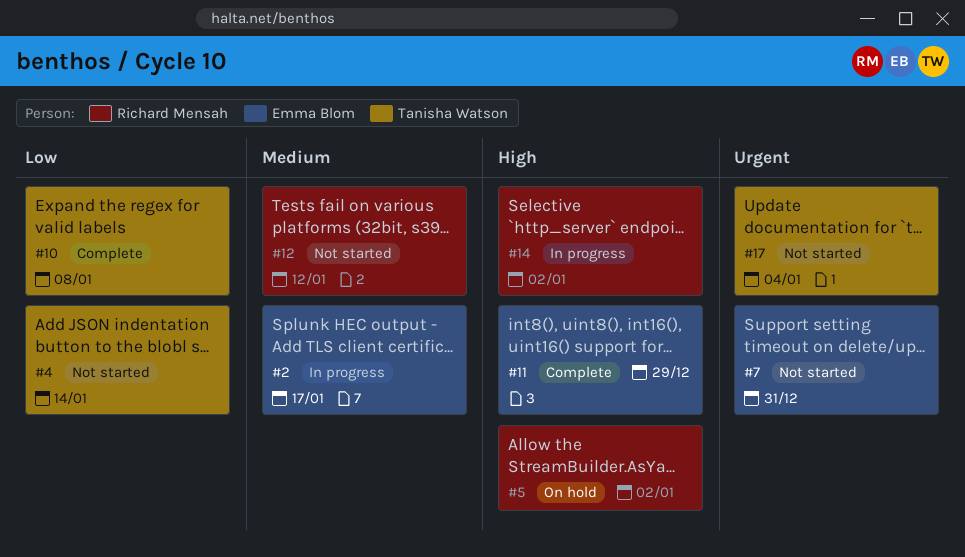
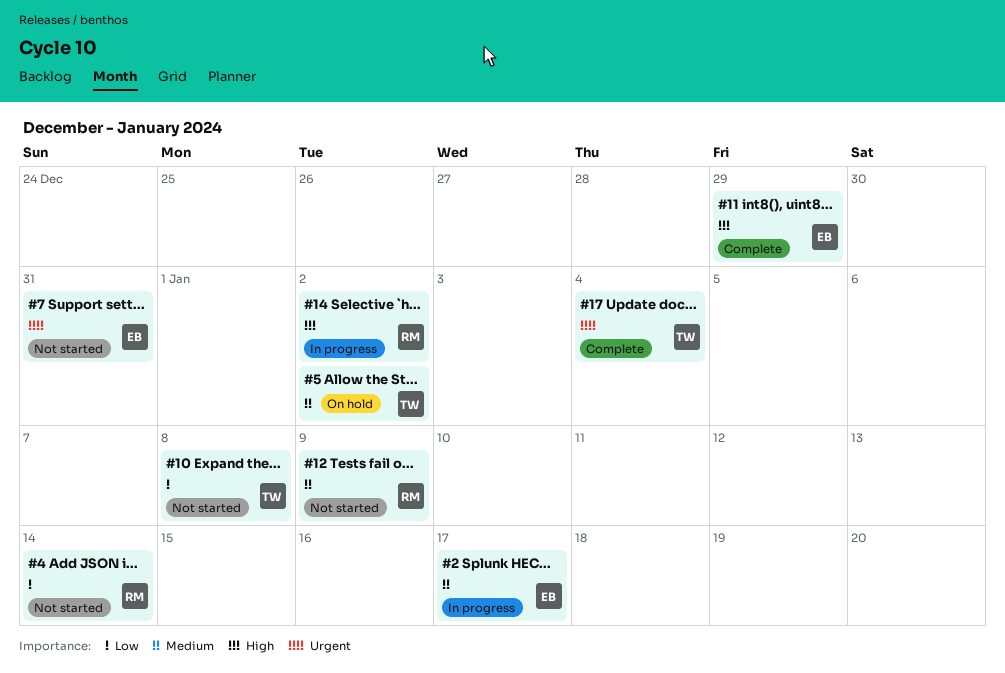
#4, owner: Tanisha Watson -> Richard Mensah
#5, owner: Richard Mensah -> Tanisha Watson
#5, priority: High -> Medium
#10, status: Complete -> Not started
#12, due: Jan 12 -> Jan 9
#17, status: Not started -> Complete

